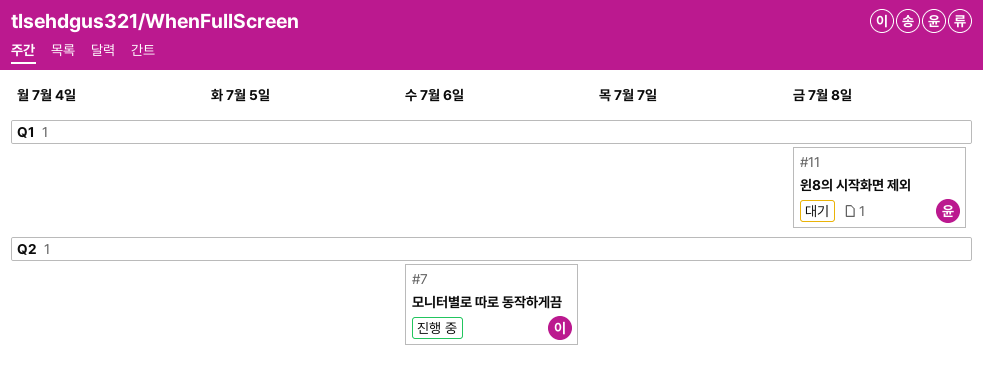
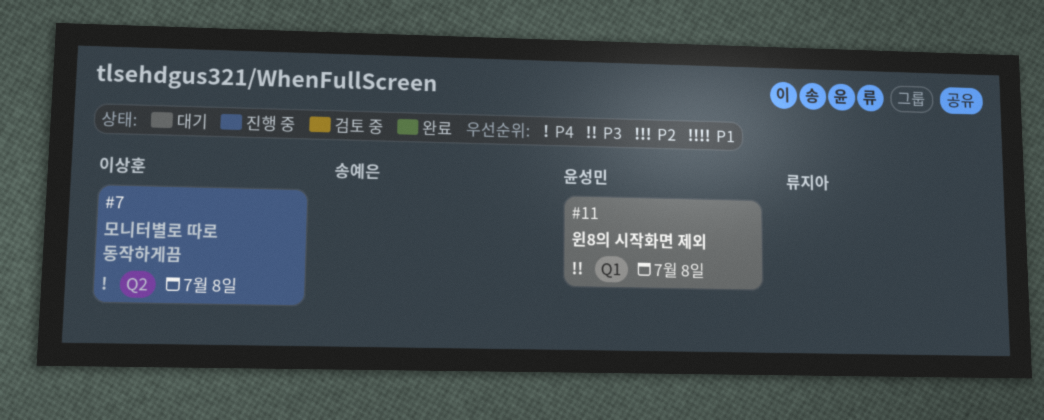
#7, due: Jul 6 -> Jul 8

